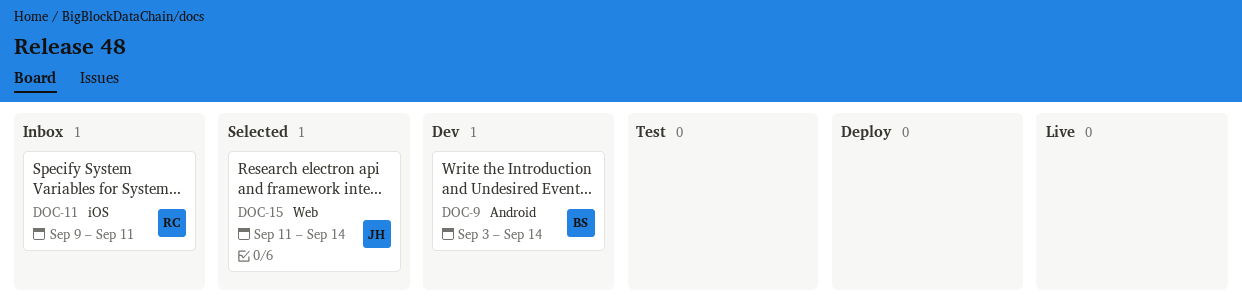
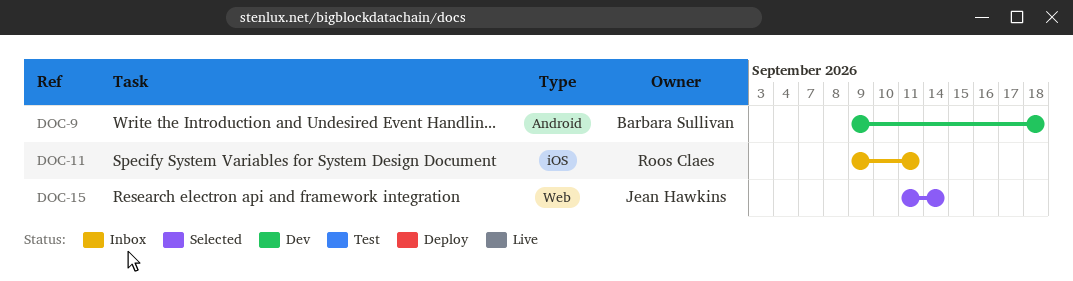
DOC-9, start: Sep 3 -> Sep 9
DOC-9, due: Sep 14 -> Sep 18

